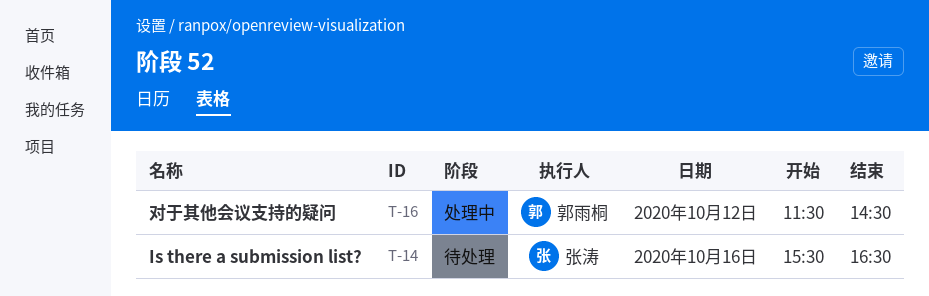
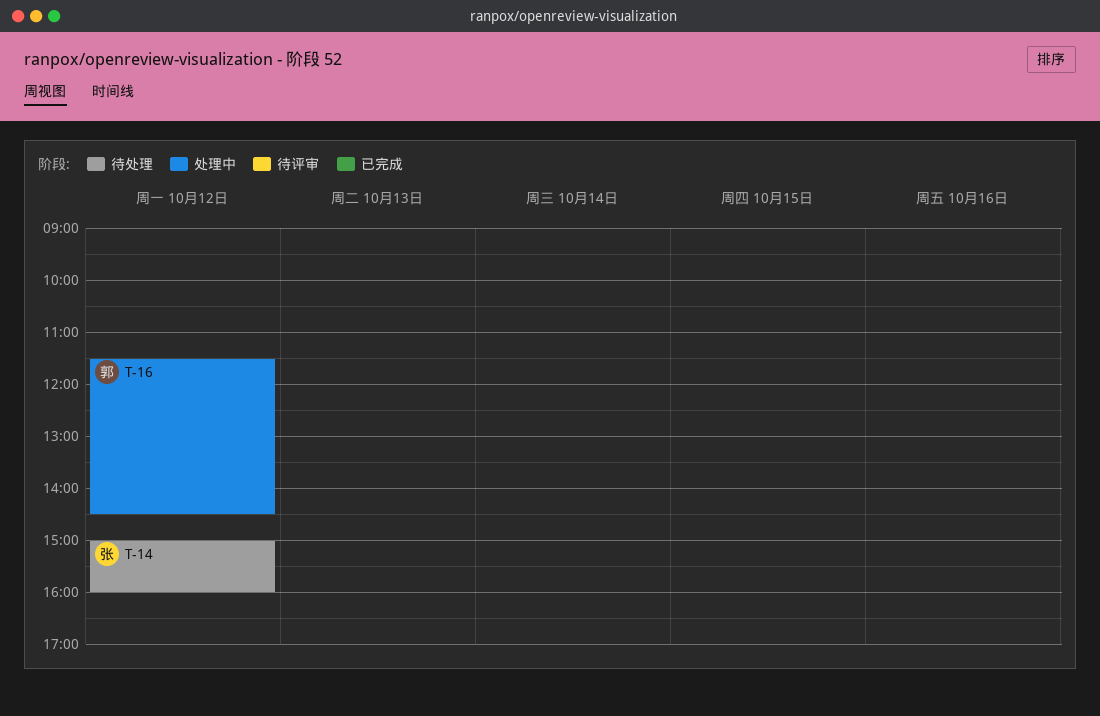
T-14, day: Oct 16 -> Oct 12
T-14, begins: 15:30 -> 15:00
T-14, ends: 16:30 -> 16:00

